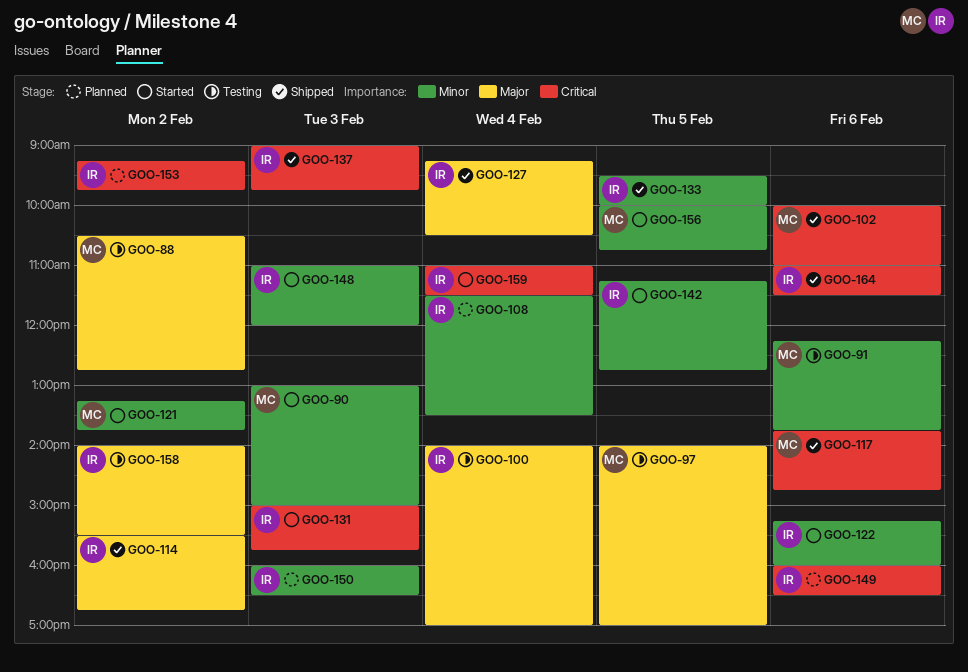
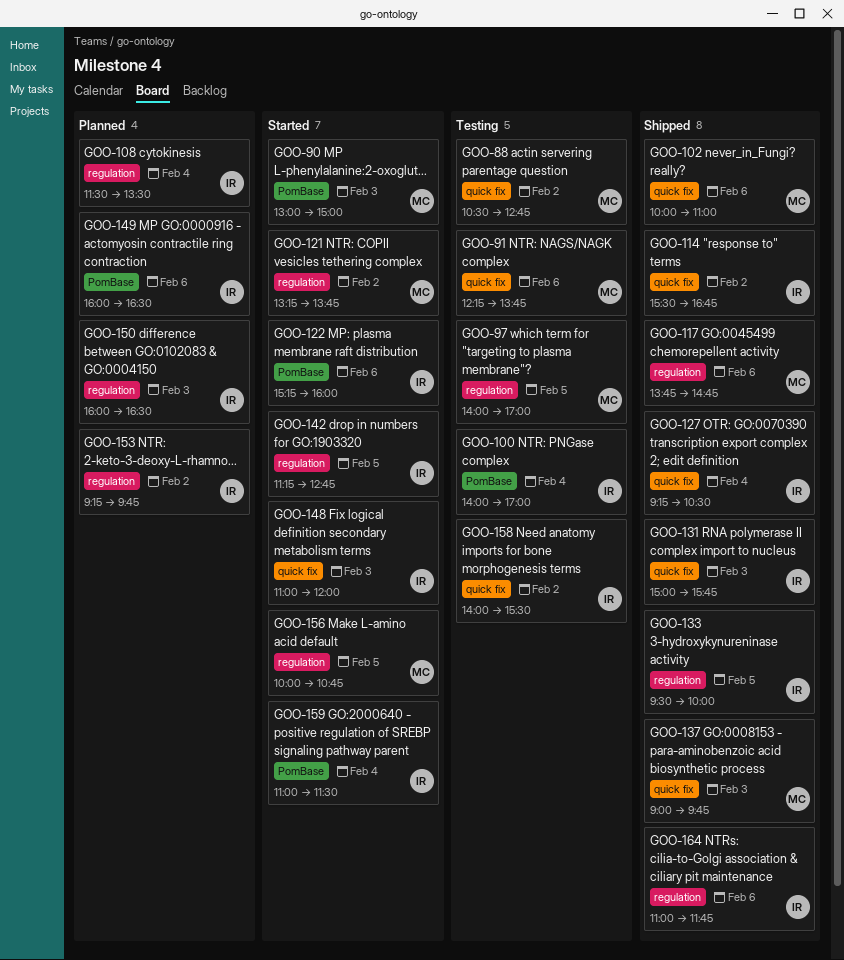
GOO-131, status: Started -> Shipped
GOO-137, owner: IR -> MC
GOO-164, ends: 11:30 -> 11:45

